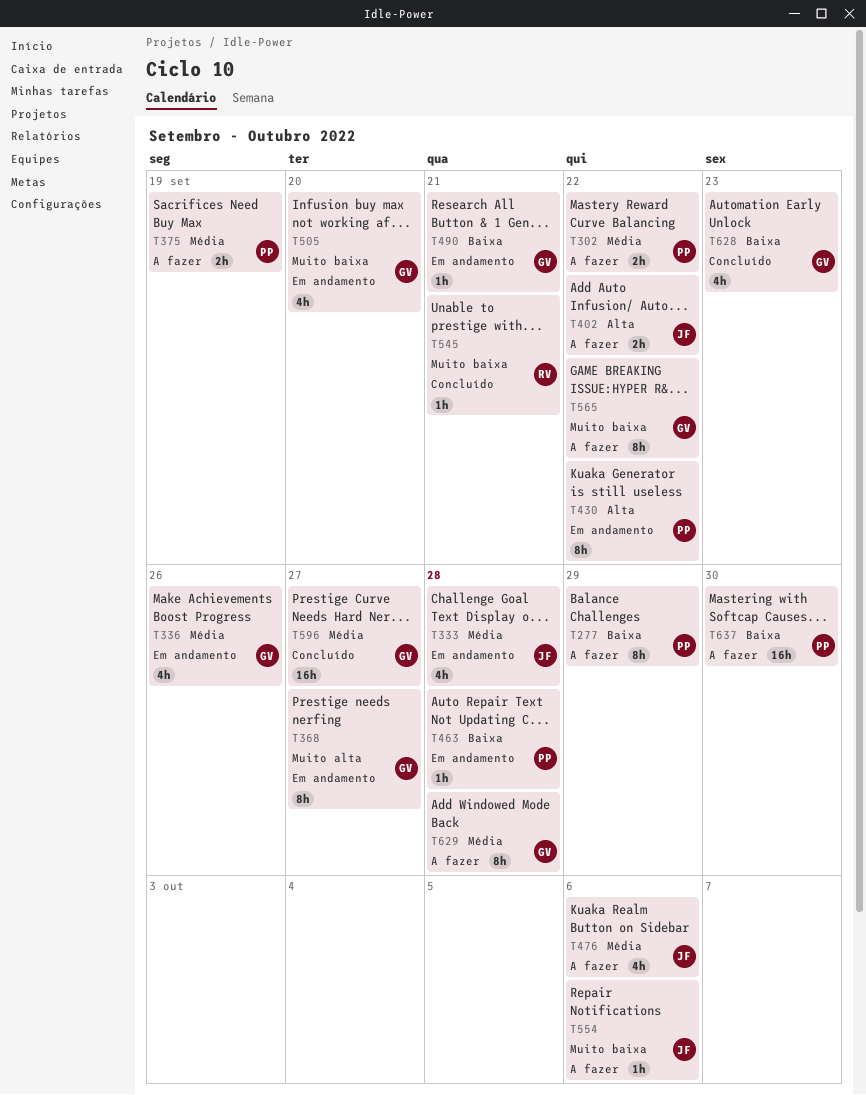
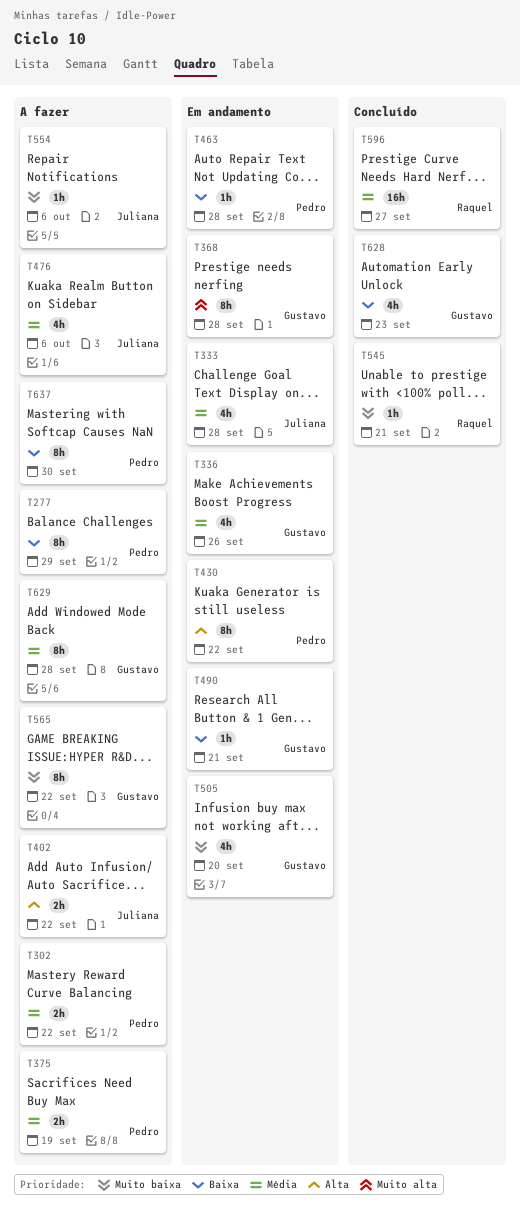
T368, due: Sep 27 -> Sep 28
T596, owner: Gustavo -> Raquel
T637, estimate: 16h -> 8h

